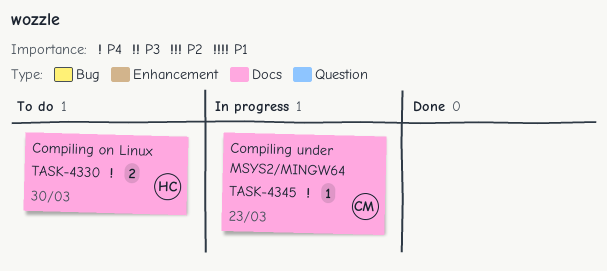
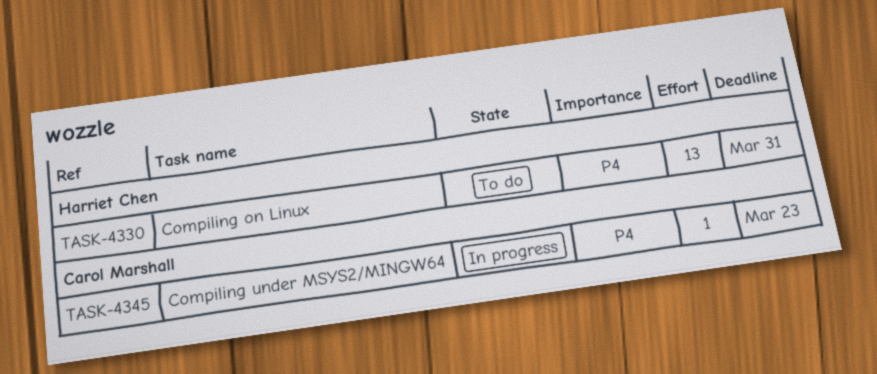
TASK-4330, estimate: 2 -> 13
TASK-4330, due: Mar 30 -> Mar 31

